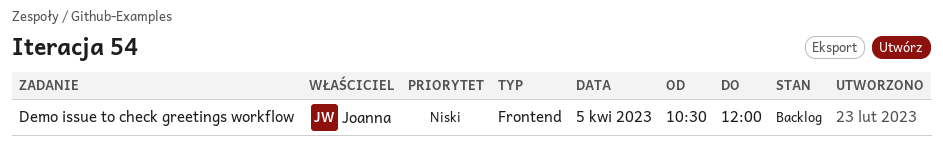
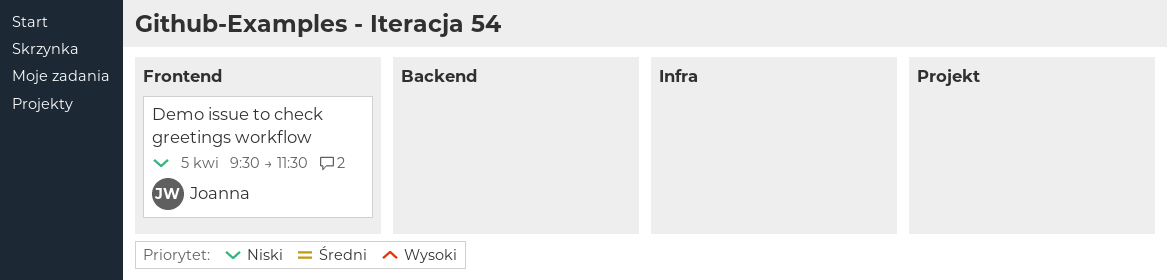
Demo issue to check greetings workflow, begins: 10:30 -> 09:30
Demo issue to check greetings workflow, ends: 12:00 -> 11:30

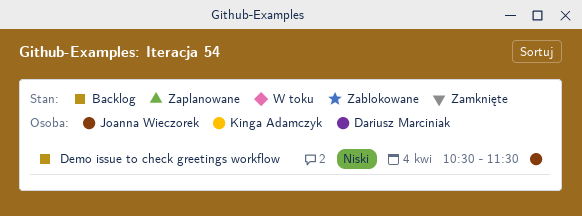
Demo issue to check greetings workflow, day: Apr 5 -> Apr 4
Demo issue to check greetings workflow, begins: 09:30 -> 10:30

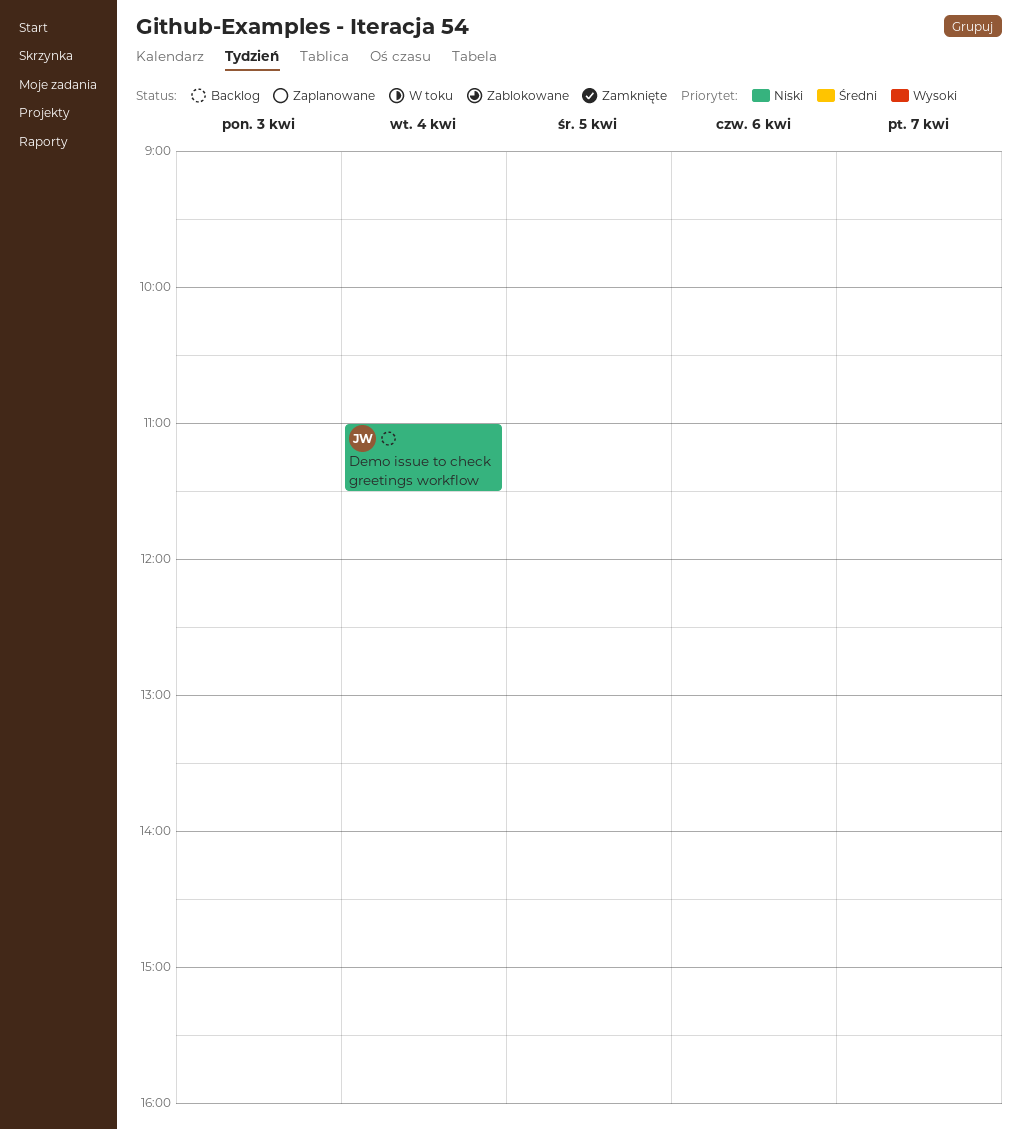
Demo issue to check greetings workflow, begins: 10:30 -> 11:00

